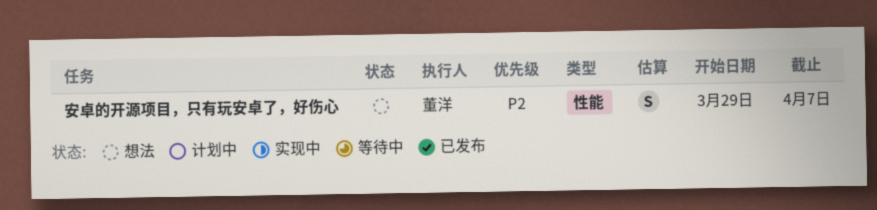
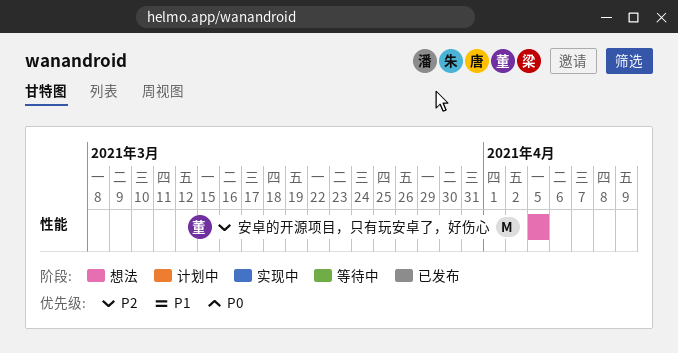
安卓的开源项目，只有玩安卓了，好伤心, estimate: S -> M
安卓的开源项目，只有玩安卓了，好伤心, start: Mar 29 -> Apr 5
安卓的开源项目，只有玩安卓了，好伤心, due: Apr 7 -> Apr 5

